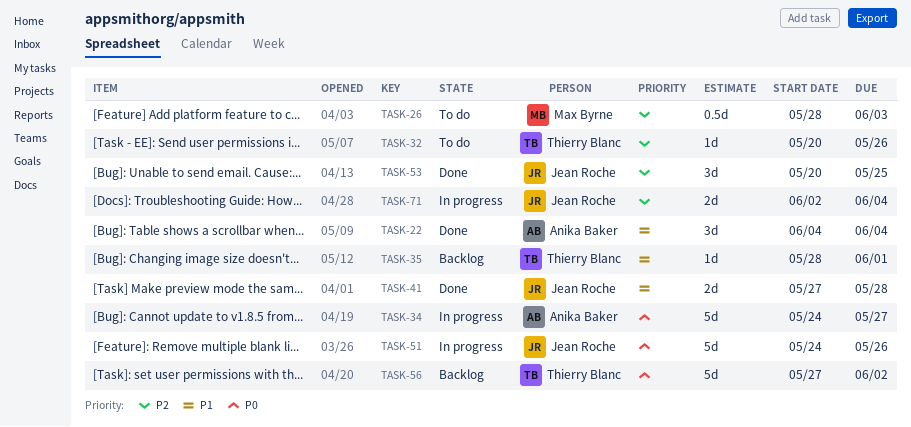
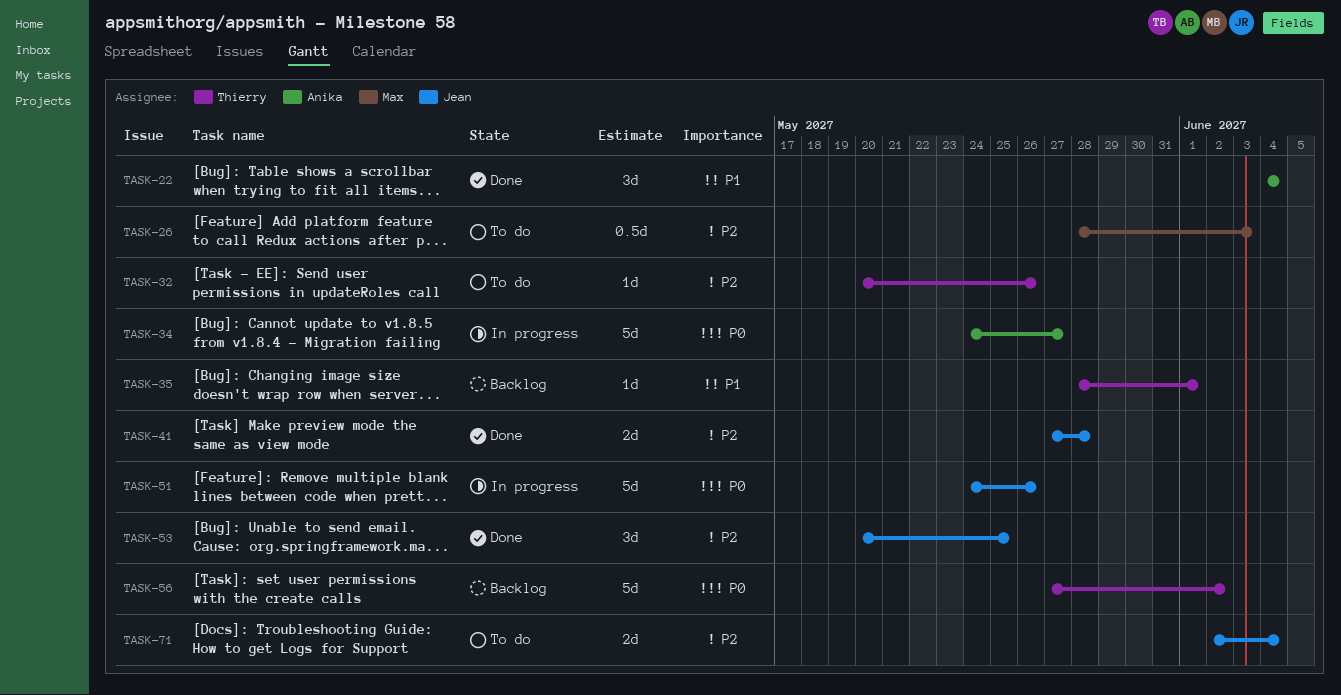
TASK-41, priority: P1 -> P2
TASK-71, status: In progress -> To do

